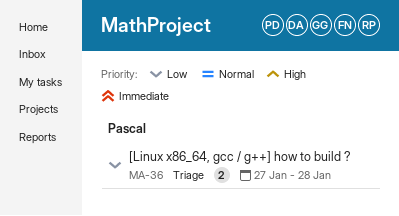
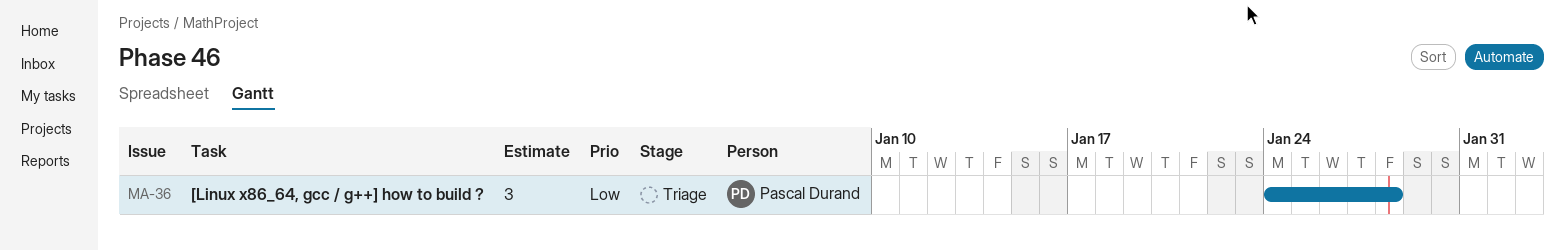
MA-36, estimate: 2 -> 3
MA-36, start: Jan 27 -> Jan 24

